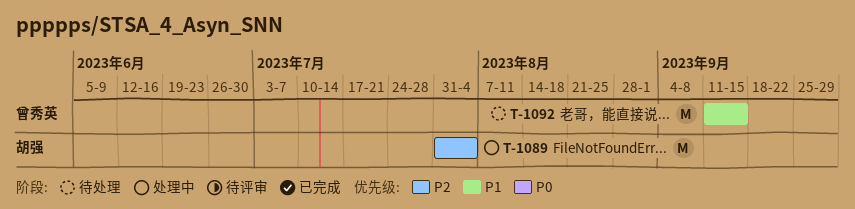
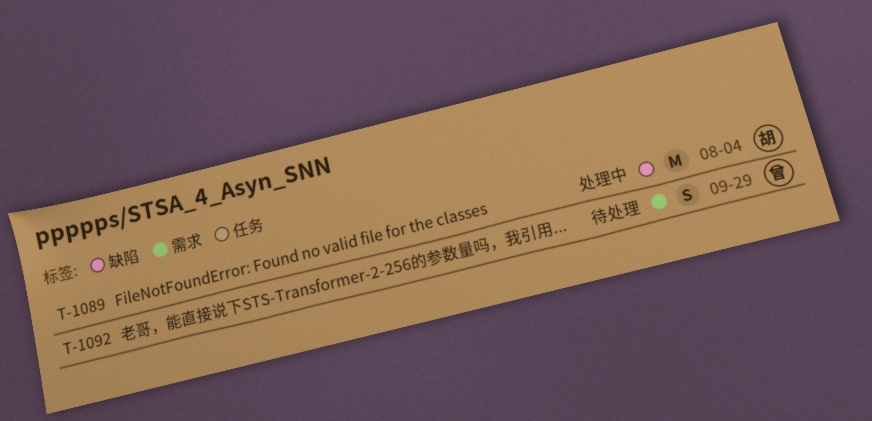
T-1092, estimate: M -> S
T-1092, due: Sep 15 -> Sep 29

